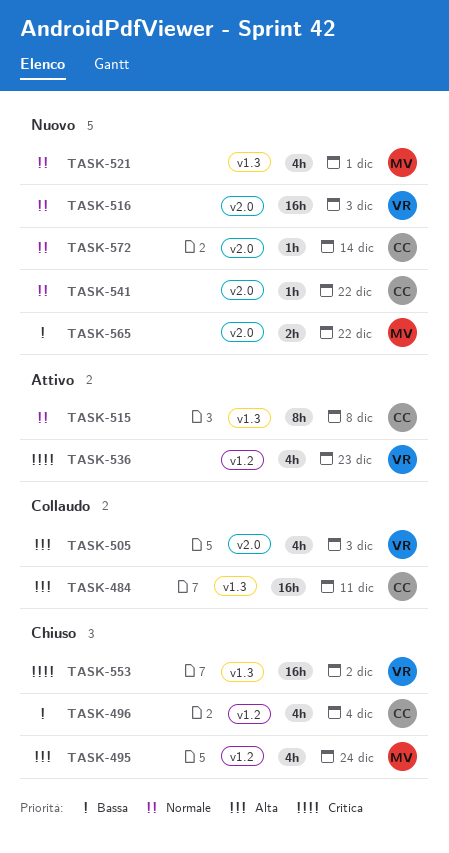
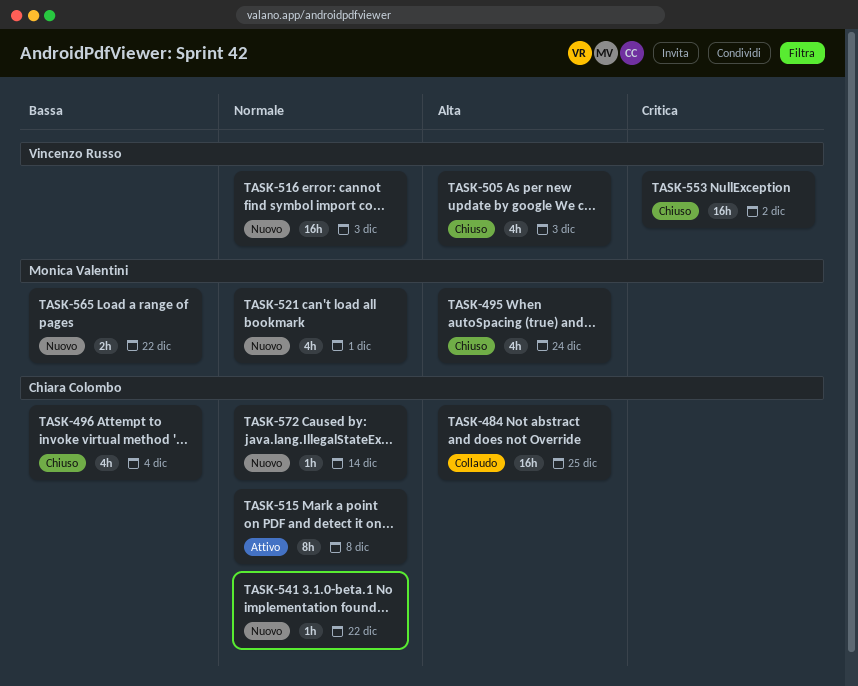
TASK-484, due: Dec 11 -> Dec 25
TASK-505, status: Collaudo -> Chiuso
TASK-536: present -> none

